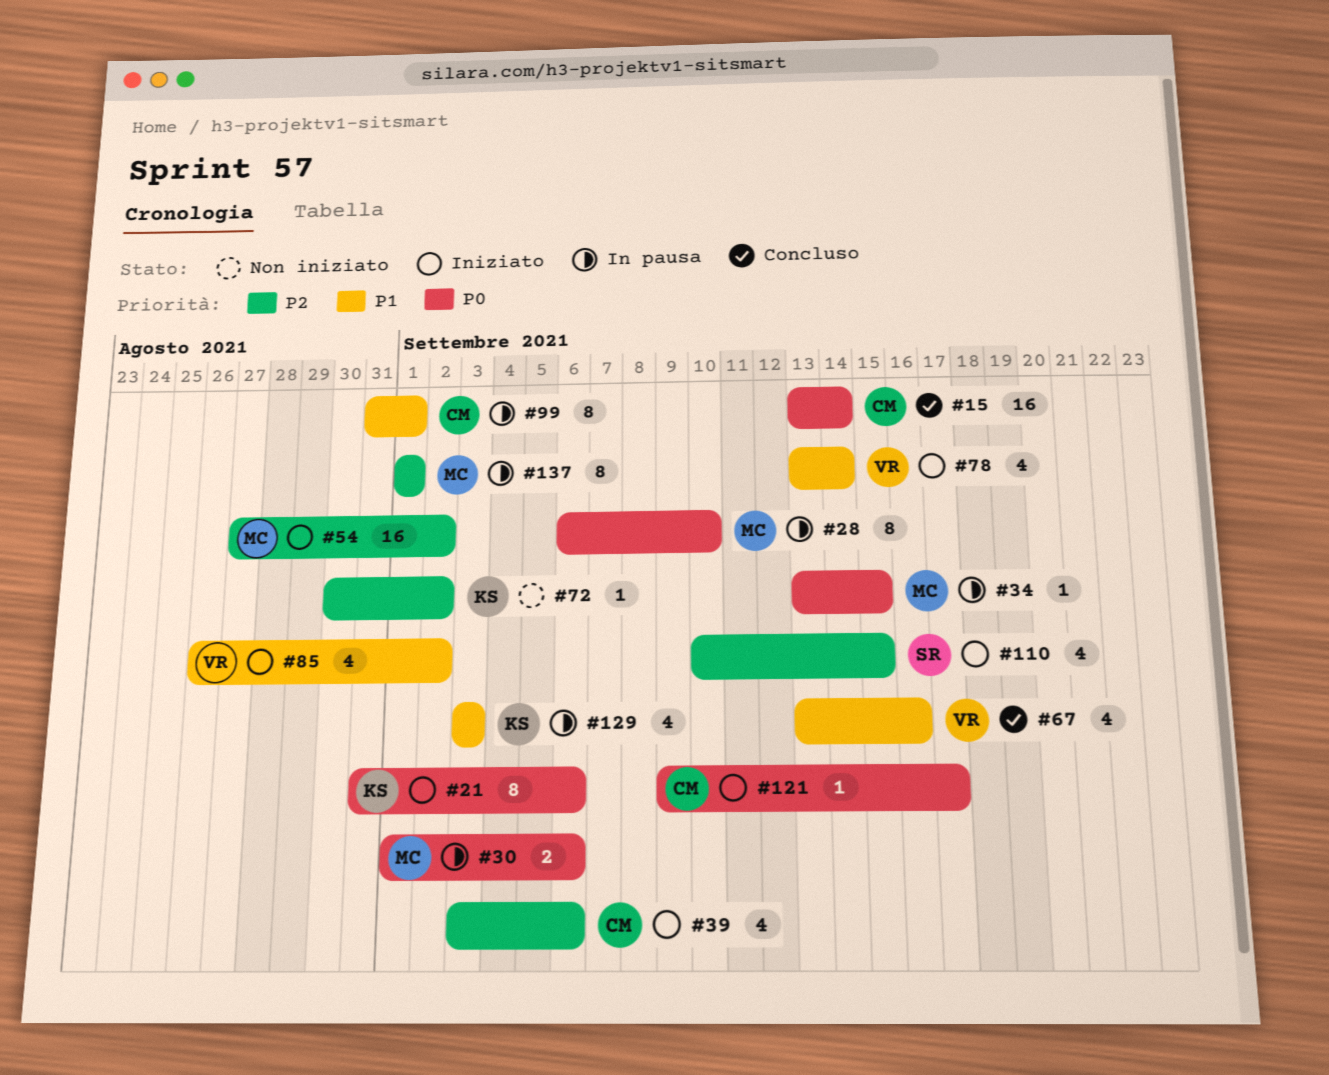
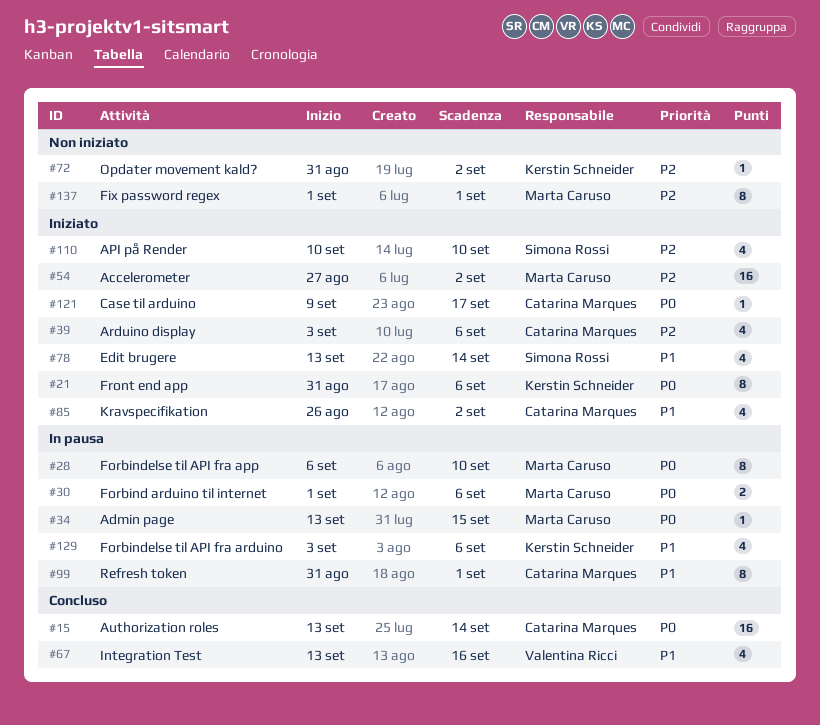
#72, start: Aug 30 -> Aug 31
#78, owner: Valentina Ricci -> Simona Rossi
#85, owner: Valentina Ricci -> Catarina Marques
#110, due: Sep 15 -> Sep 10
#129, due: Sep 3 -> Sep 6
#137, status: In pausa -> Non iniziato

